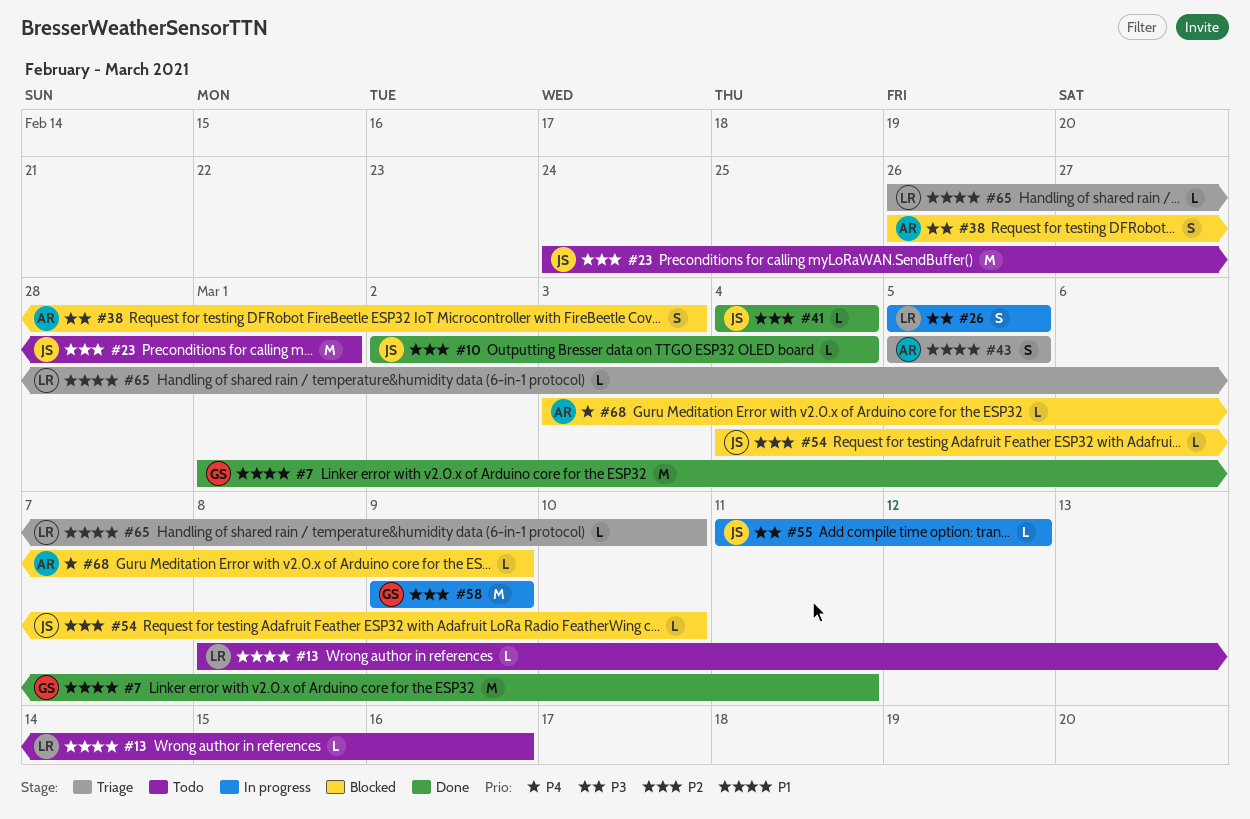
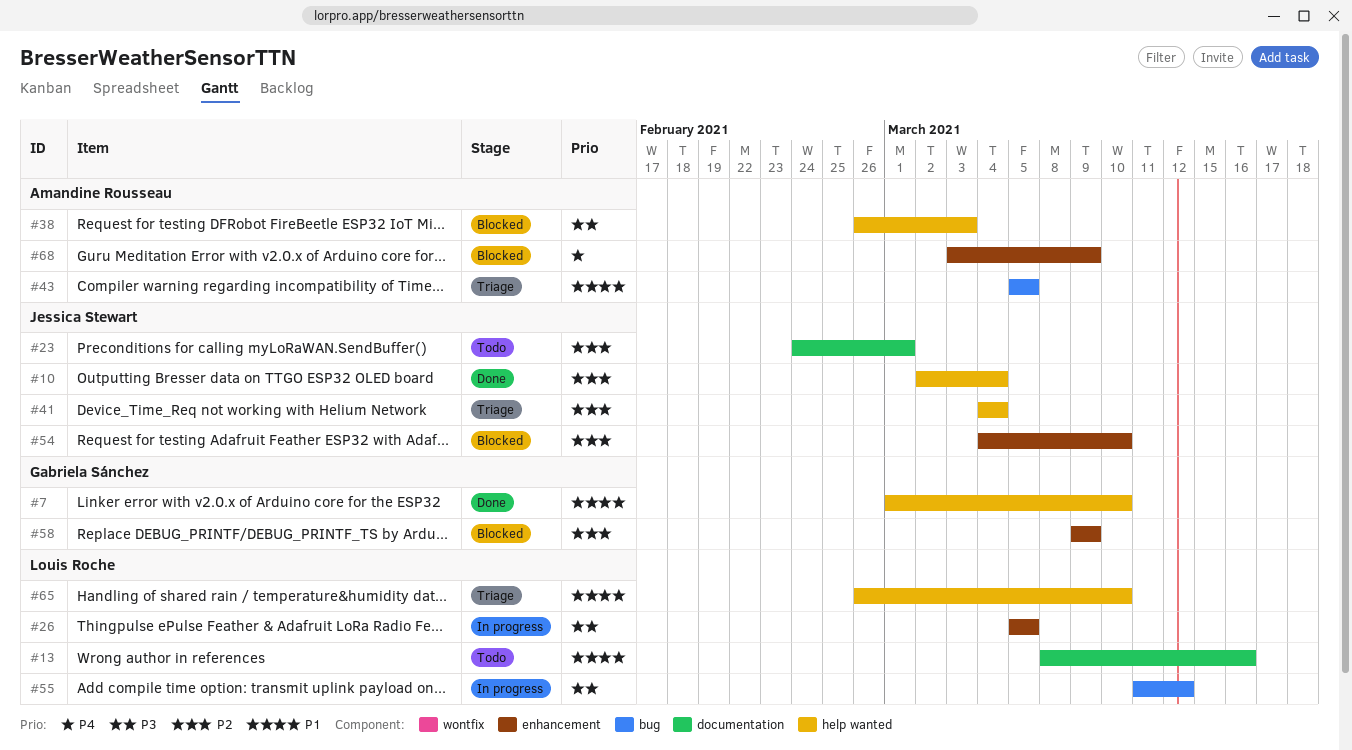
#7, due: Mar 11 -> Mar 10
#41, status: Done -> Triage
#55, owner: Jessica Stewart -> Louis Roche
#58, status: In progress -> Blocked

